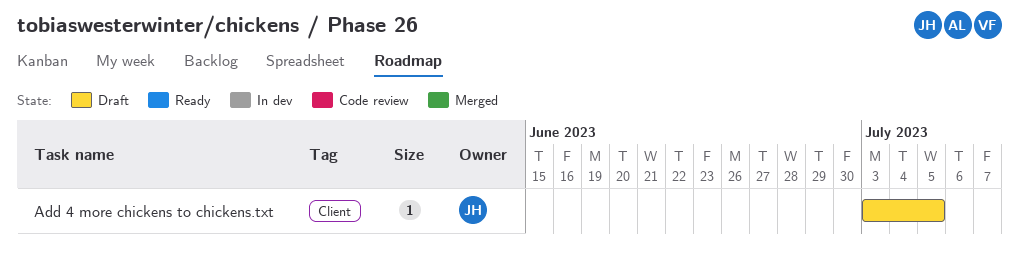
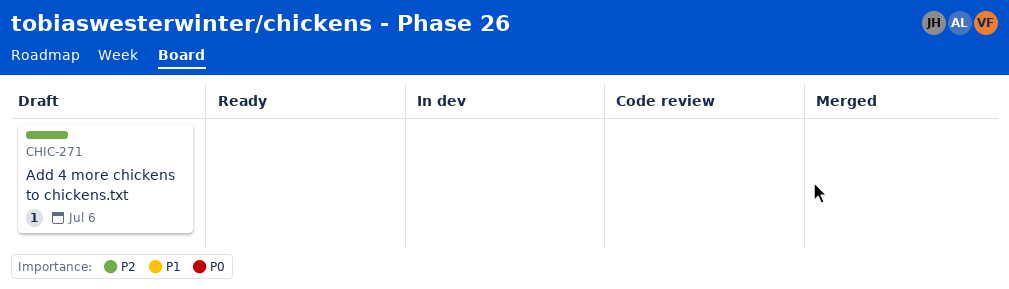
Add 4 more chickens to chickens.txt, due: Jul 5 -> Jul 6

